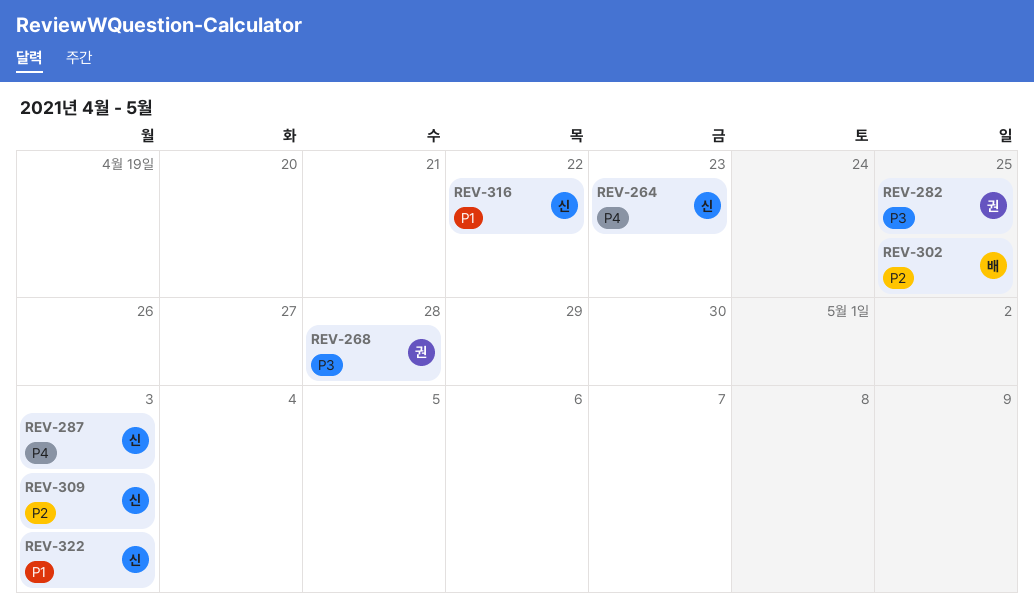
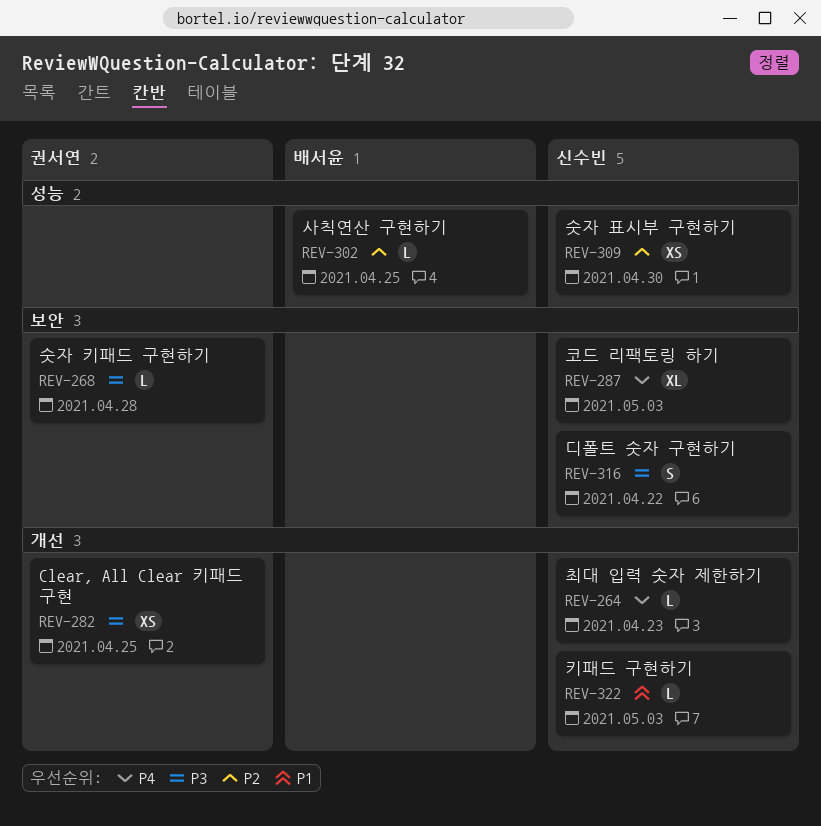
REV-309, due: May 3 -> Apr 30
REV-316, priority: P1 -> P3

